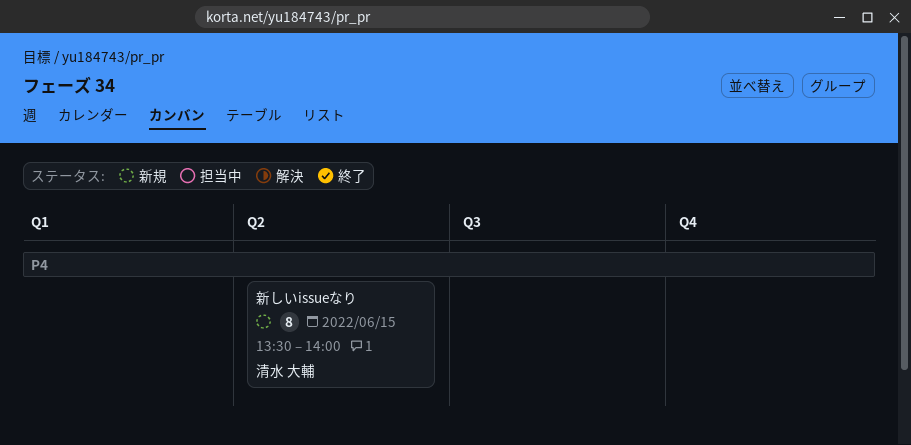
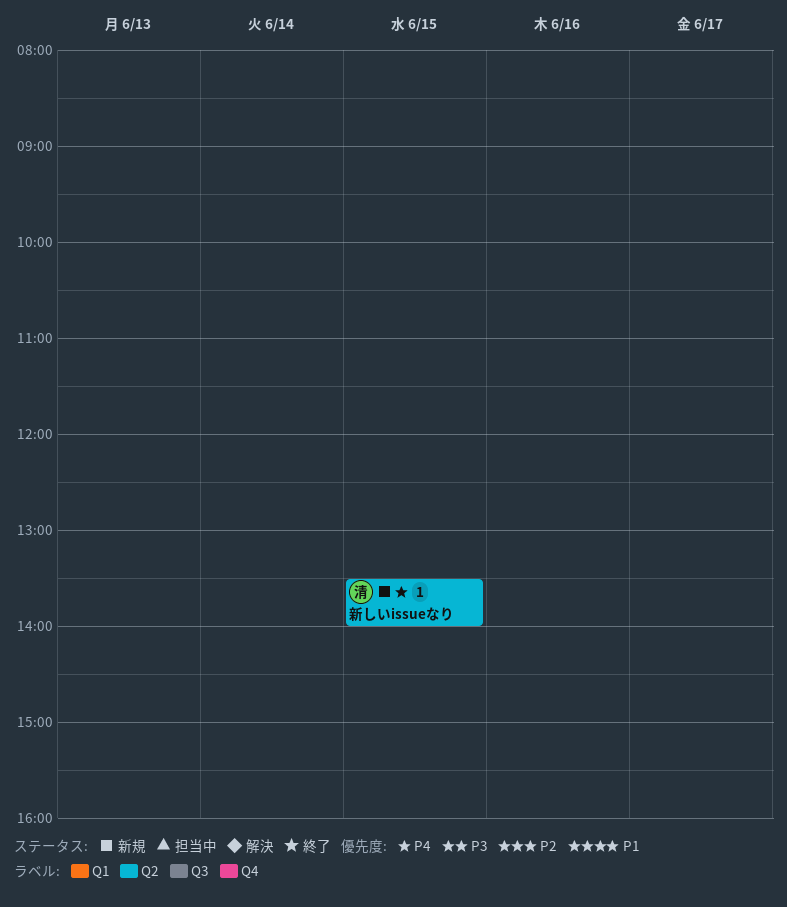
新しいissueなり, estimate: 8 -> 1

